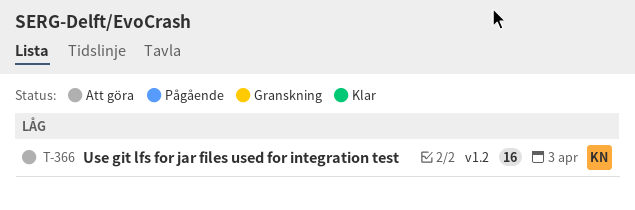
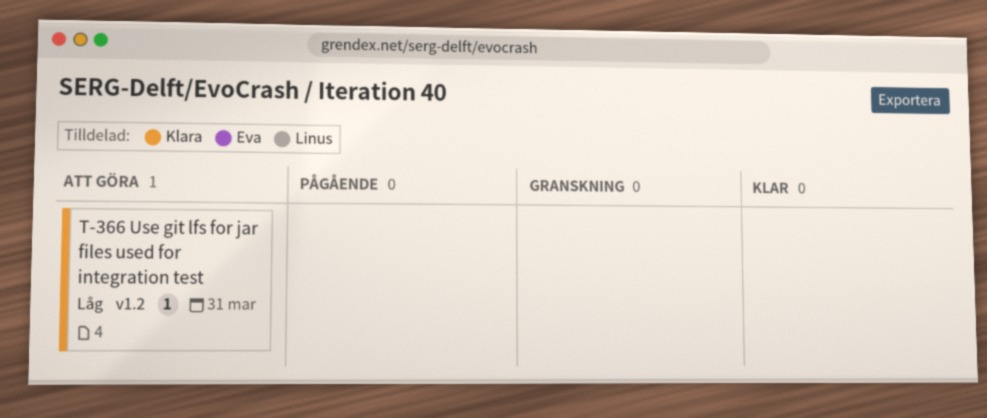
T-366, estimate: 16 -> 1
T-366, due: Apr 3 -> Mar 31

